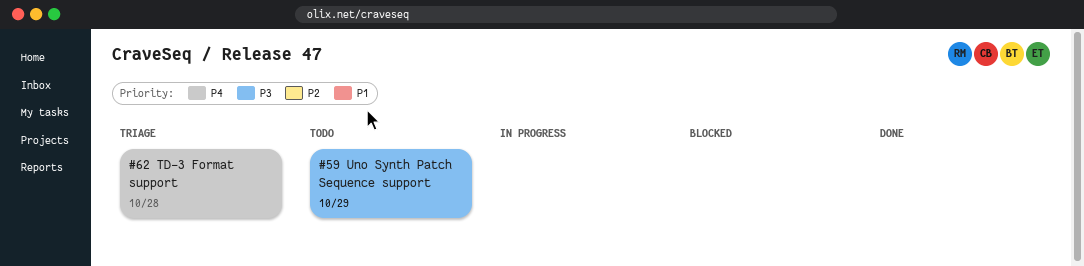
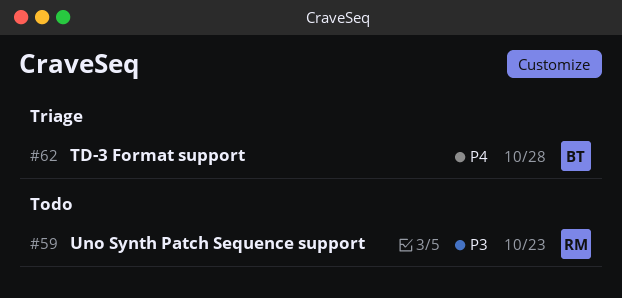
#59, due: Oct 29 -> Oct 23

